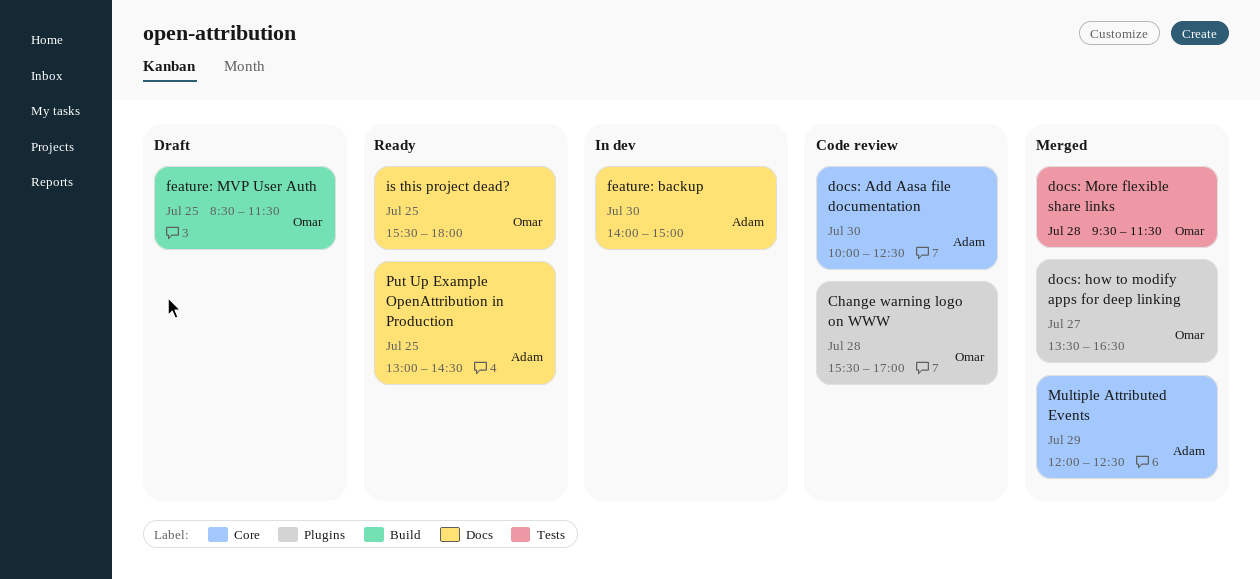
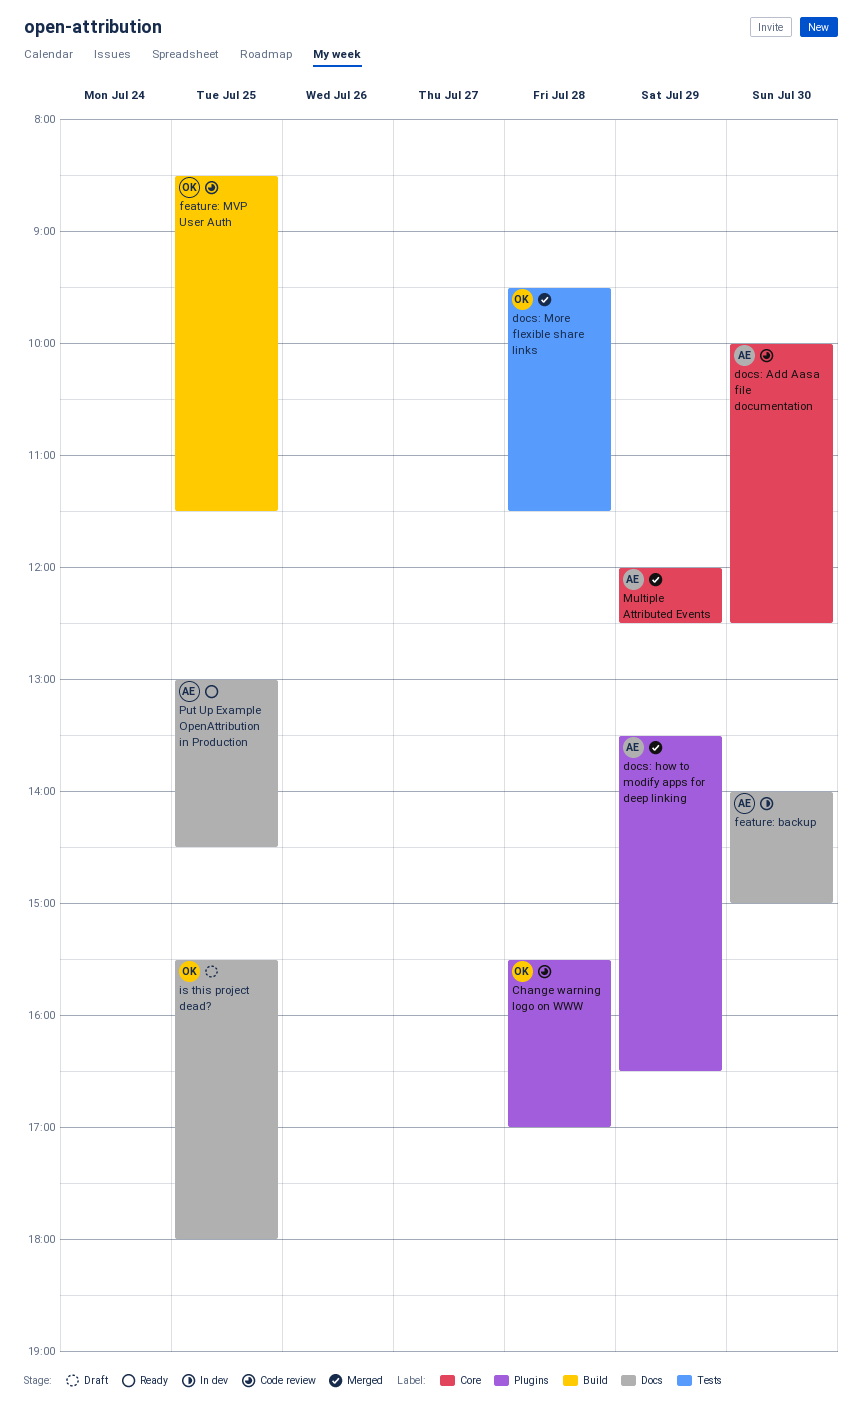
docs: how to modify apps for deep linking, owner: Omar -> Adam
docs: how to modify apps for deep linking, day: Jul 27 -> Jul 29
feature: MVP User Auth, status: Draft -> Code review
is this project dead?, status: Ready -> Draft

